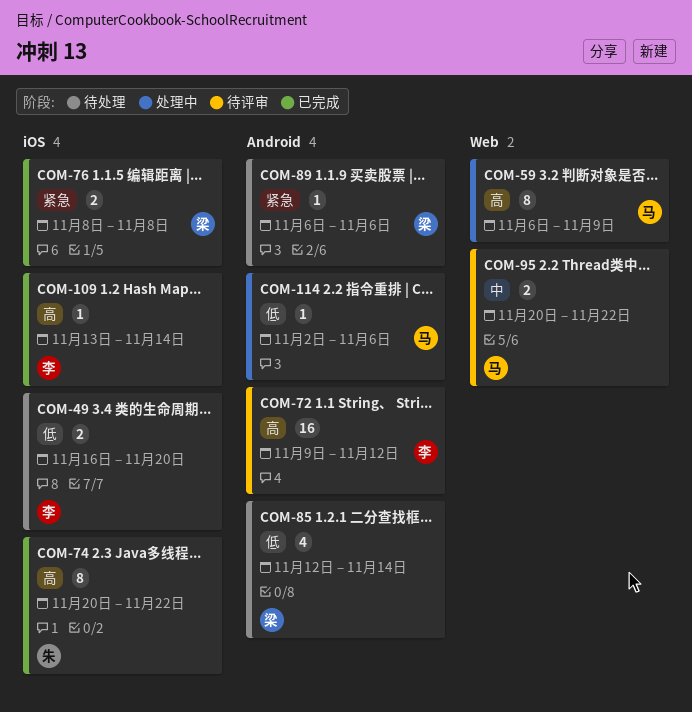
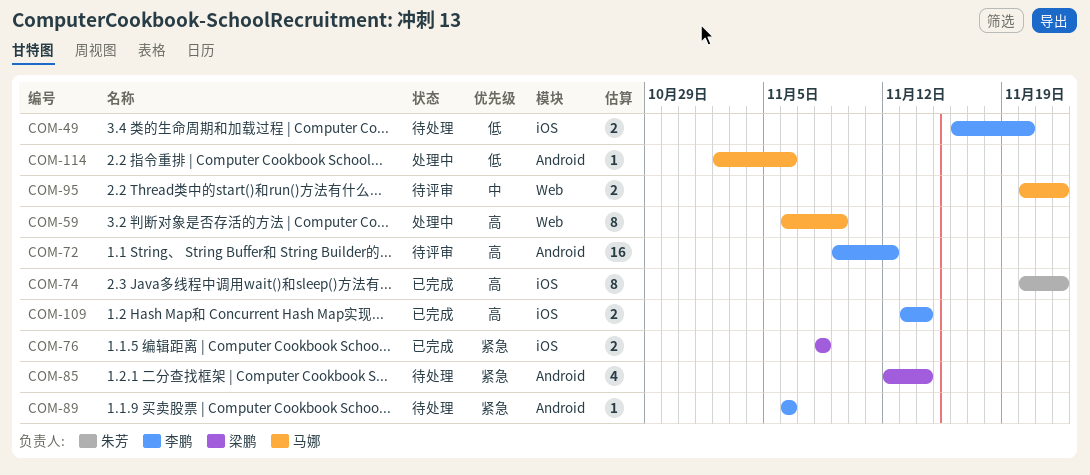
COM-85, priority: 低 -> 紧急
COM-89, owner: 梁鹏 -> 李鹏
COM-109, estimate: 1 -> 2

